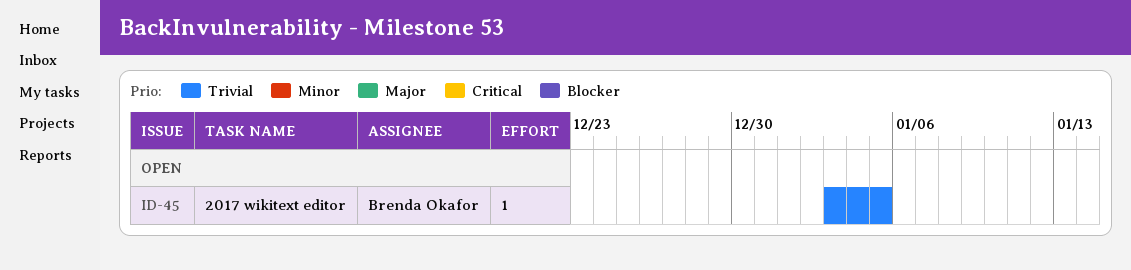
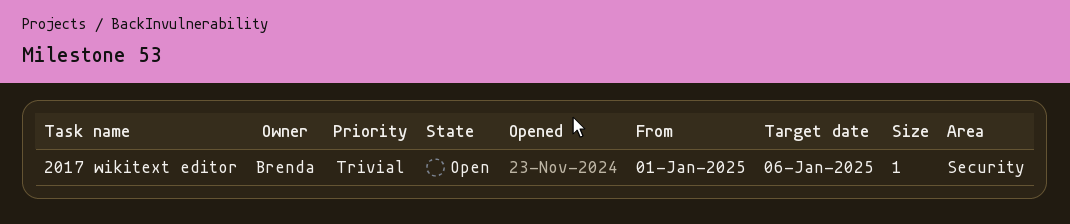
2017 wikitext editor, start: Jan 3 -> Jan 1
2017 wikitext editor, due: Jan 5 -> Jan 6

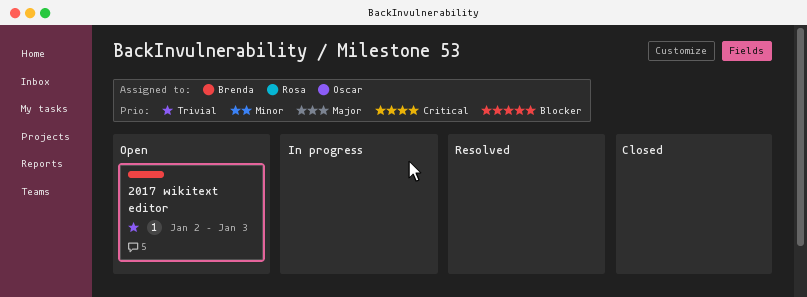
2017 wikitext editor, start: Jan 1 -> Jan 2
2017 wikitext editor, due: Jan 6 -> Jan 3

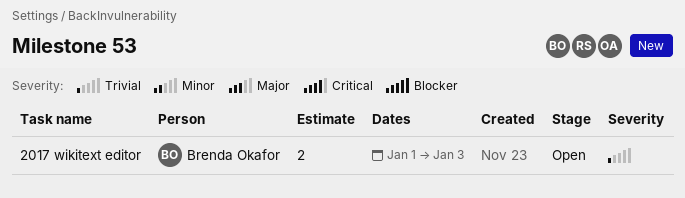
2017 wikitext editor, estimate: 1 -> 2
2017 wikitext editor, start: Jan 2 -> Jan 1

